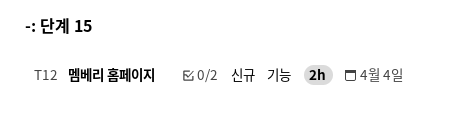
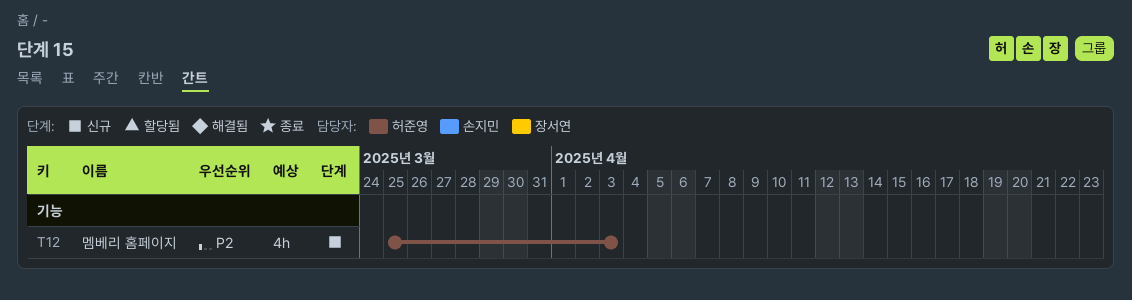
T12, estimate: 2h -> 4h
T12, due: Apr 4 -> Apr 3

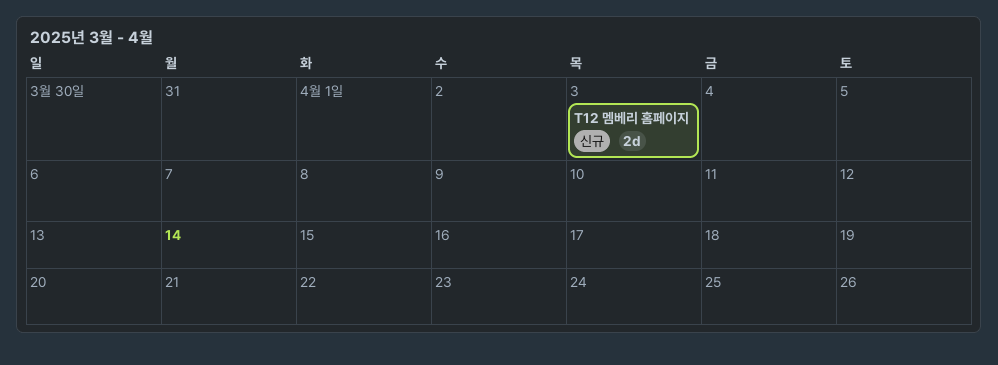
T12, estimate: 4h -> 2d

